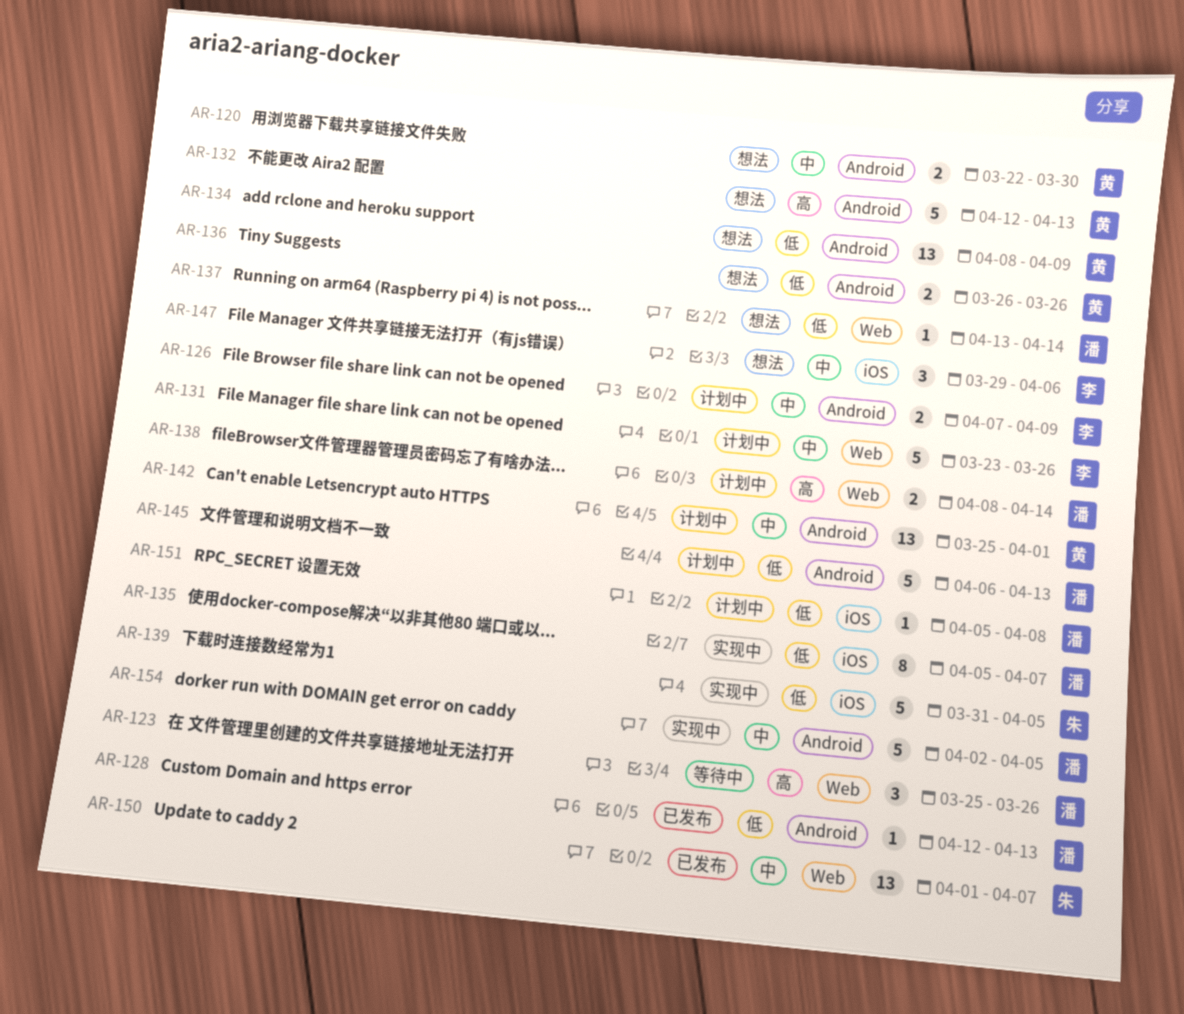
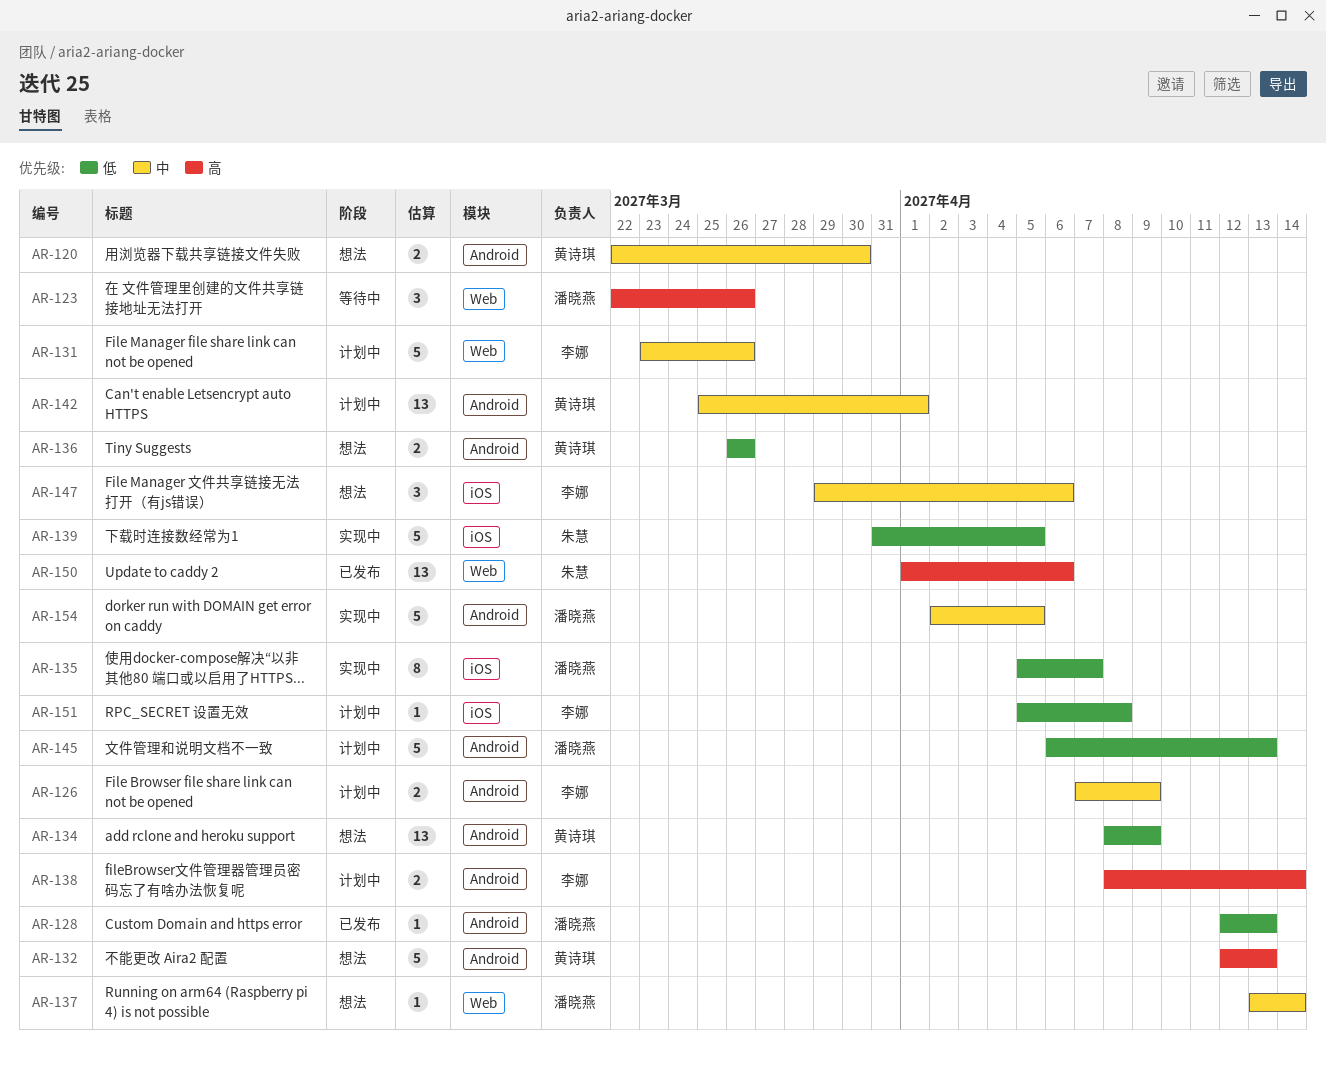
AR-123, start: Mar 25 -> Mar 22
AR-137, priority: 低 -> 中
AR-138, owner: 潘晓燕 -> 李娜
AR-138, label: Web -> Android
AR-150, priority: 中 -> 高
AR-150, due: Apr 7 -> Apr 6
AR-151, owner: 潘晓燕 -> 李娜

